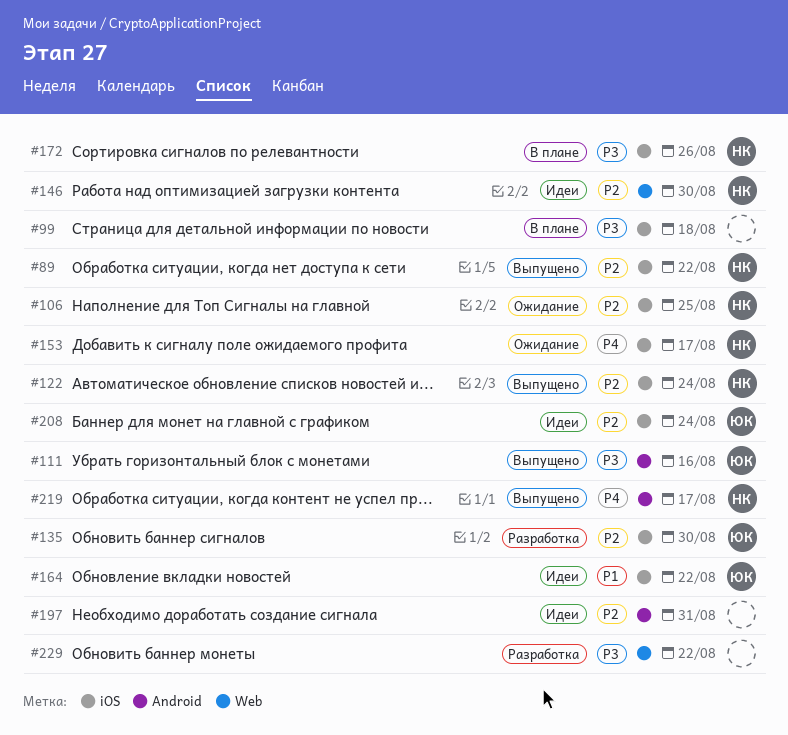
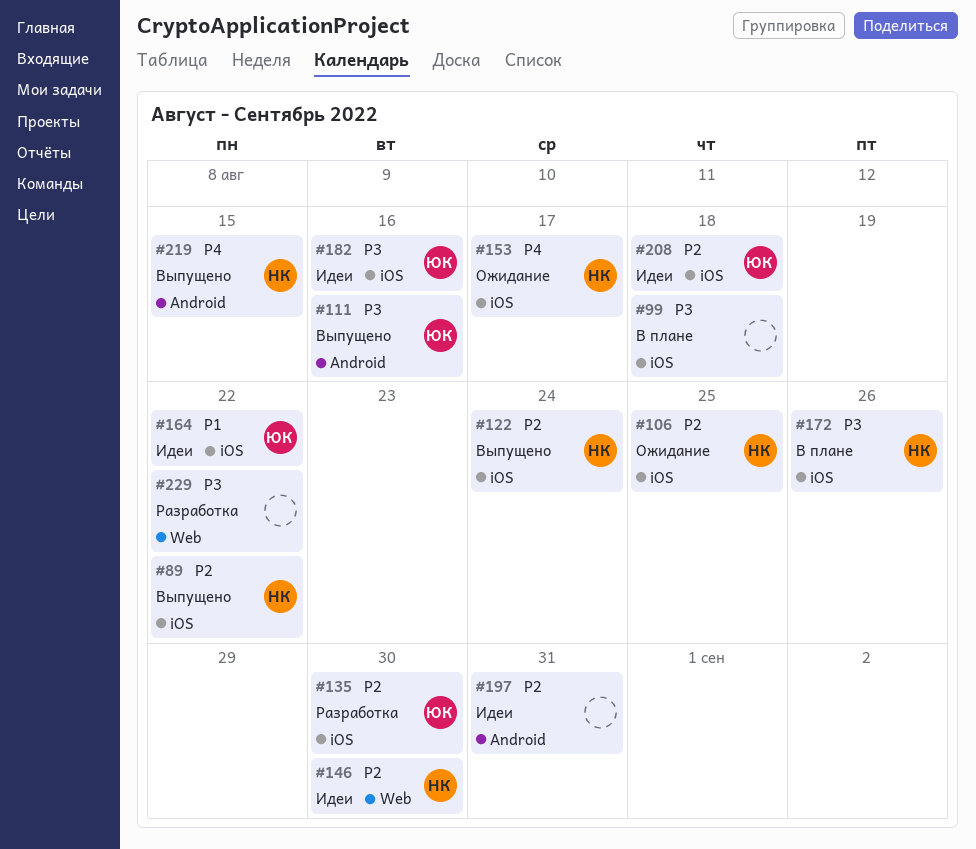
#182: none -> present
#208, due: Aug 24 -> Aug 18
#219, due: Aug 17 -> Aug 15

